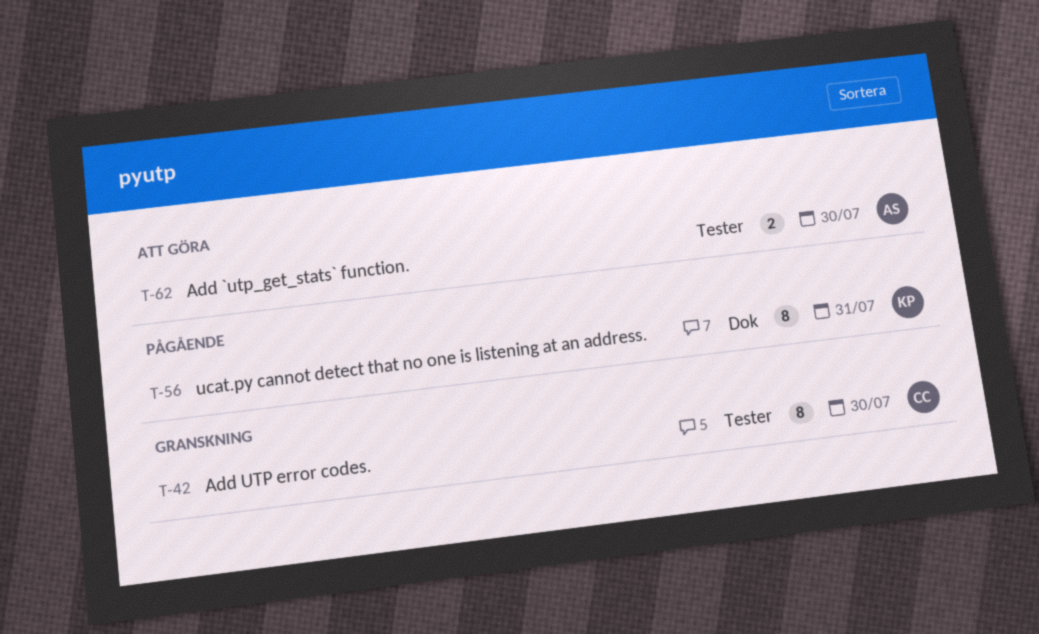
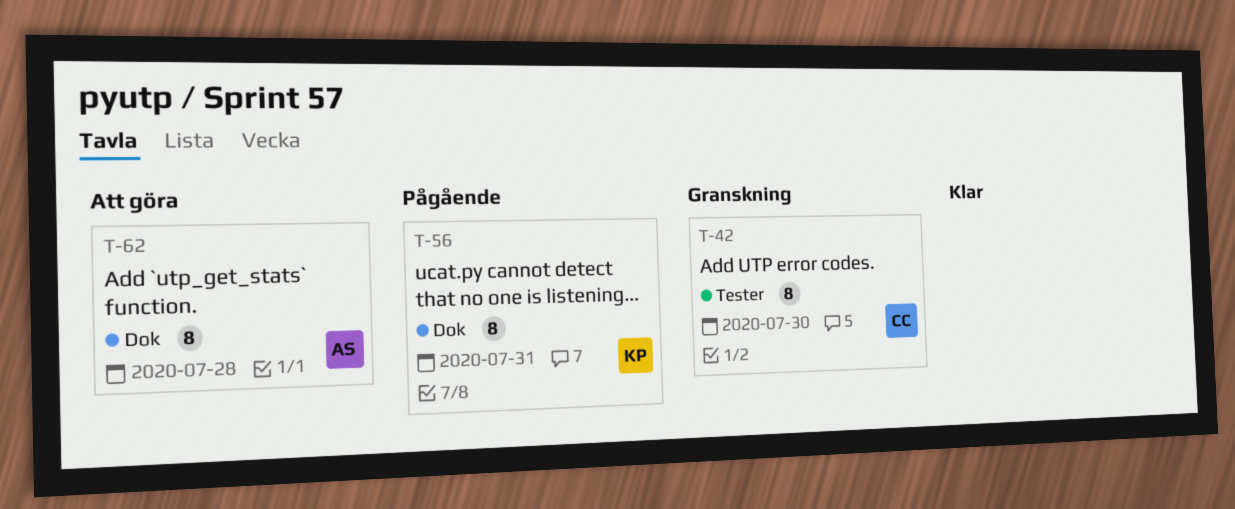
T-62, label: Tester -> Dok
T-62, estimate: 2 -> 8
T-62, due: Jul 30 -> Jul 28

